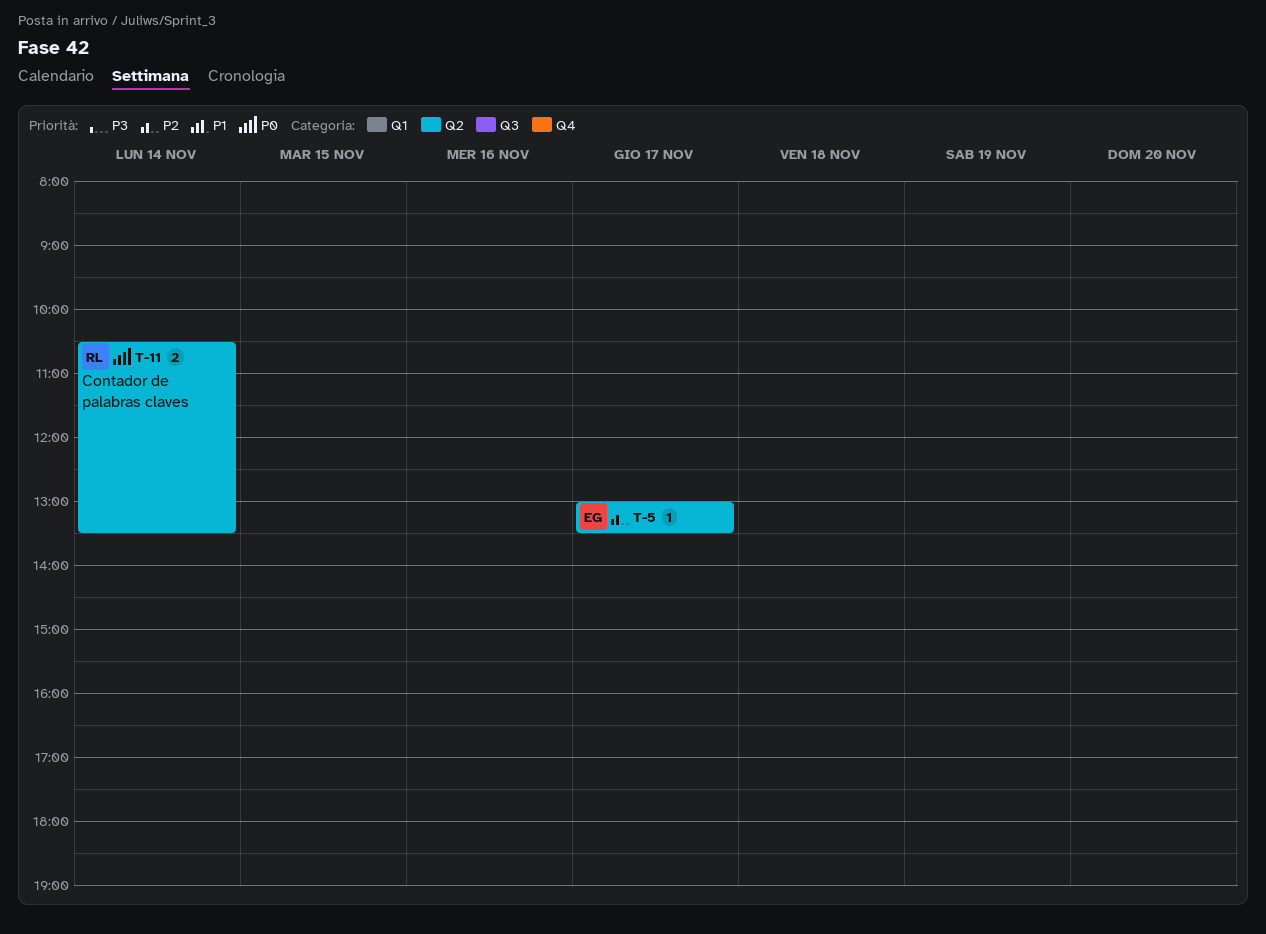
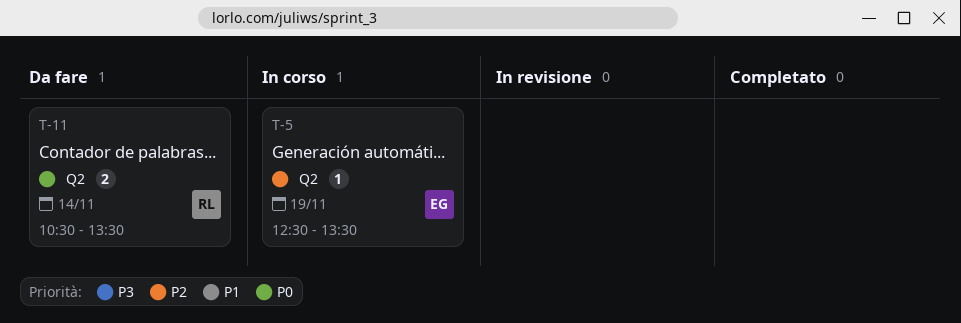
T-5, day: Nov 17 -> Nov 19
T-5, begins: 13:00 -> 12:30

